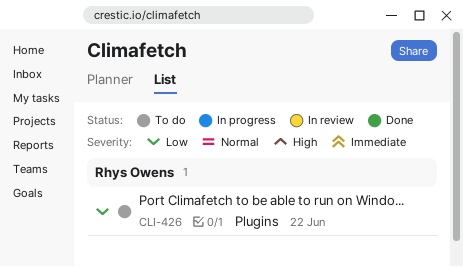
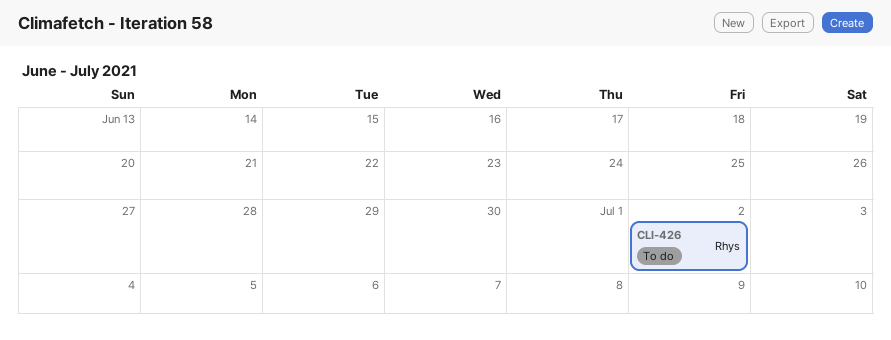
CLI-426, due: Jun 22 -> Jul 2

